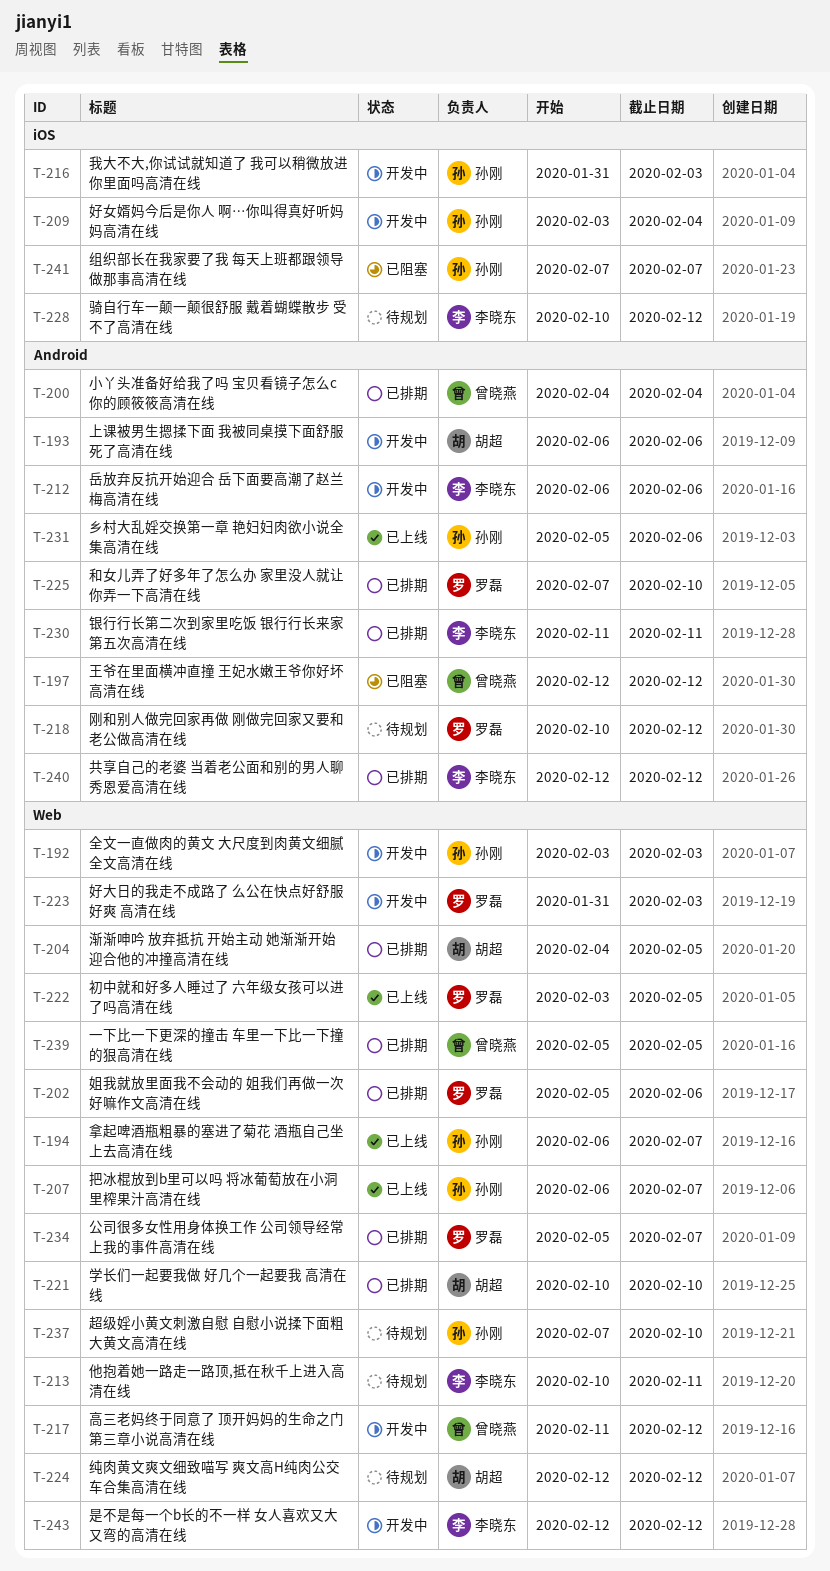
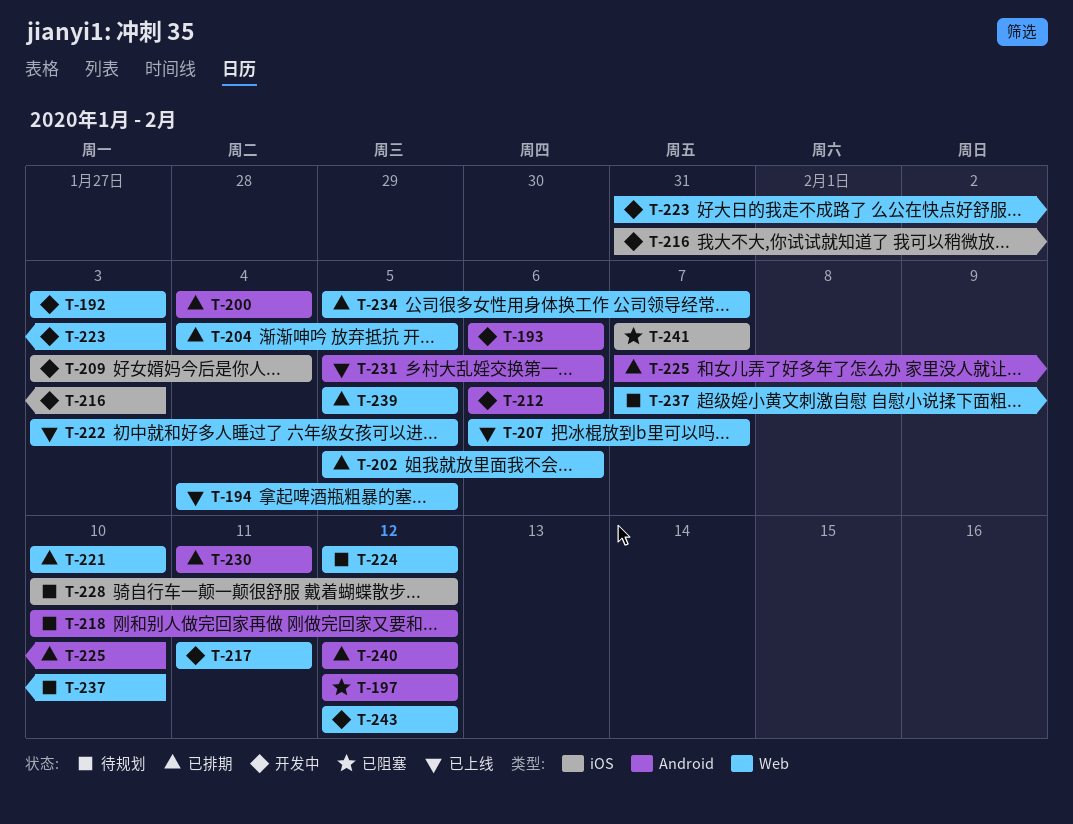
T-194, start: Feb 6 -> Feb 4
T-194, due: Feb 7 -> Feb 5
T-213: present -> none
T-217, due: Feb 12 -> Feb 11

